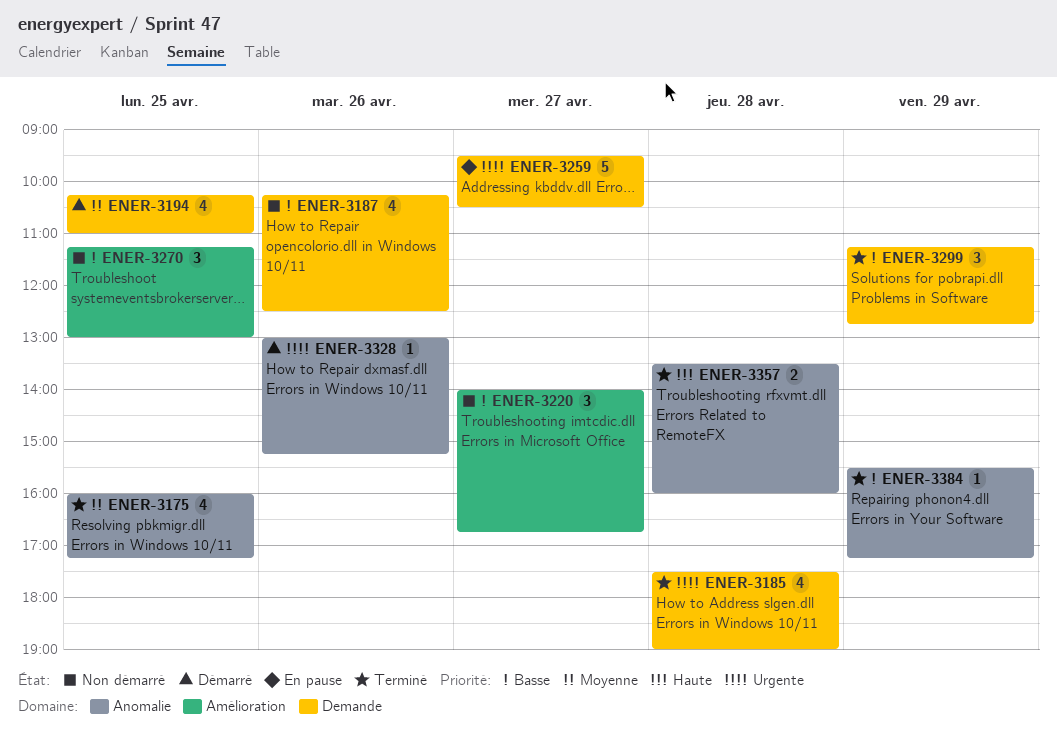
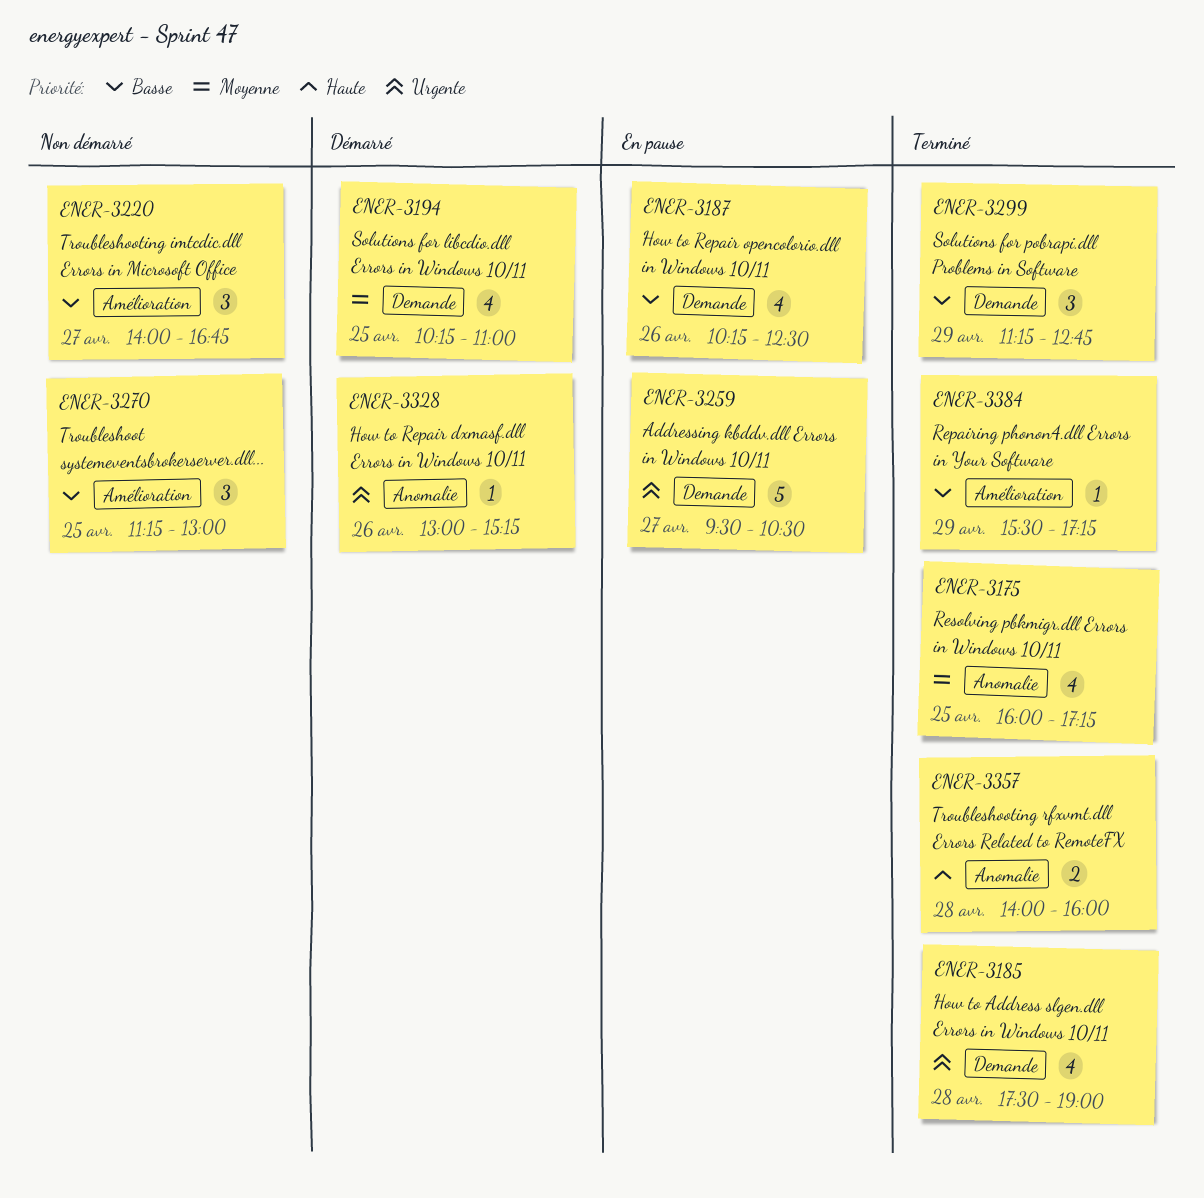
ENER-3187, status: Non démarré -> En pause
ENER-3357, begins: 13:30 -> 14:00
ENER-3384, label: Anomalie -> Amélioration

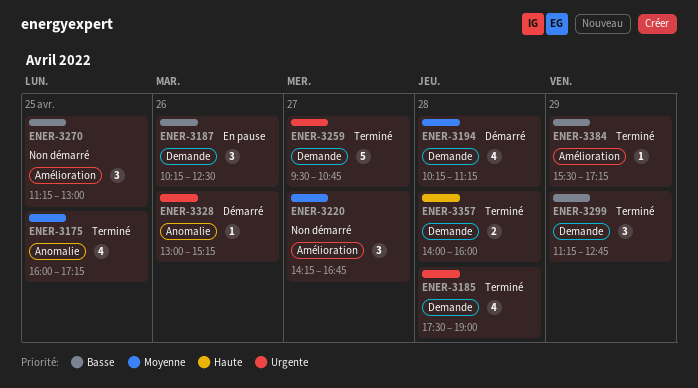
ENER-3187, estimate: 4 -> 3
ENER-3194, day: Apr 25 -> Apr 28
ENER-3194, ends: 11:00 -> 11:15
ENER-3220, priority: Basse -> Moyenne
ENER-3220, begins: 14:00 -> 14:15
ENER-3259, status: En pause -> Terminé
ENER-3259, ends: 10:30 -> 10:45
ENER-3357, label: Anomalie -> Demande

